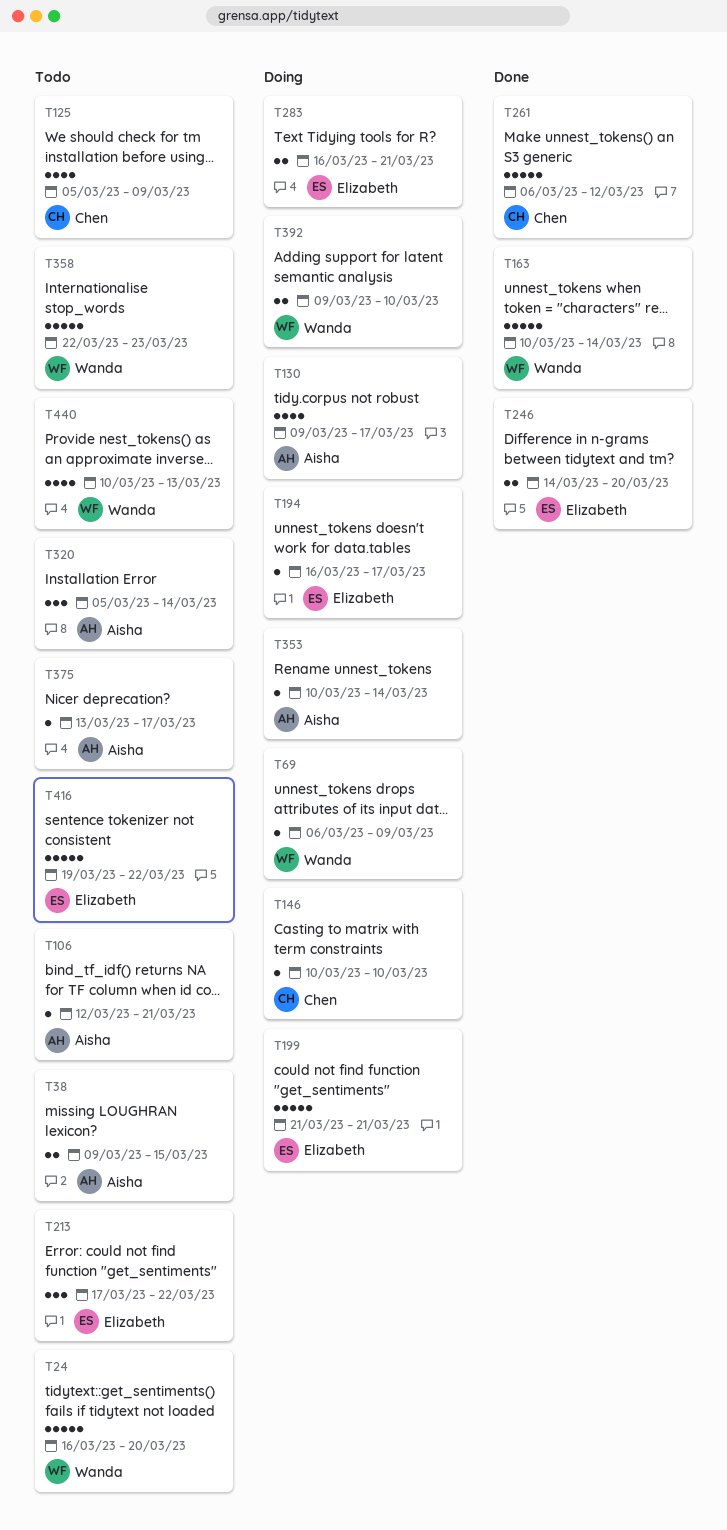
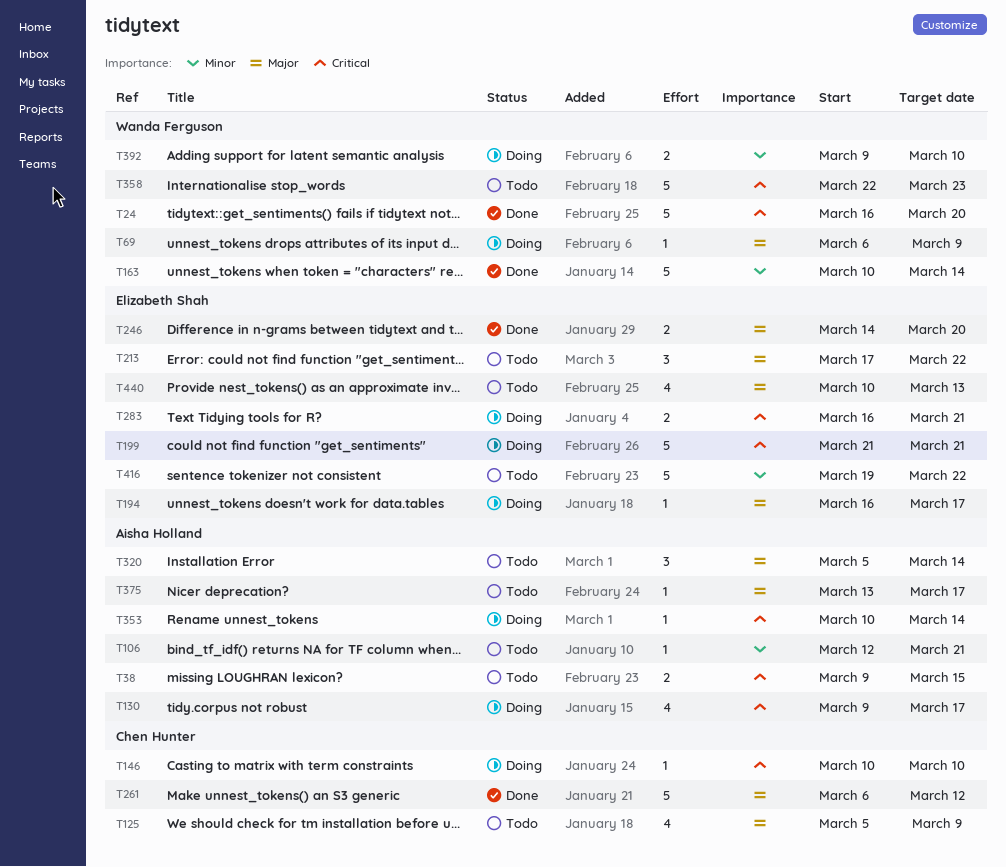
T24, status: Todo -> Done
T440, owner: Wanda Ferguson -> Elizabeth Shah

